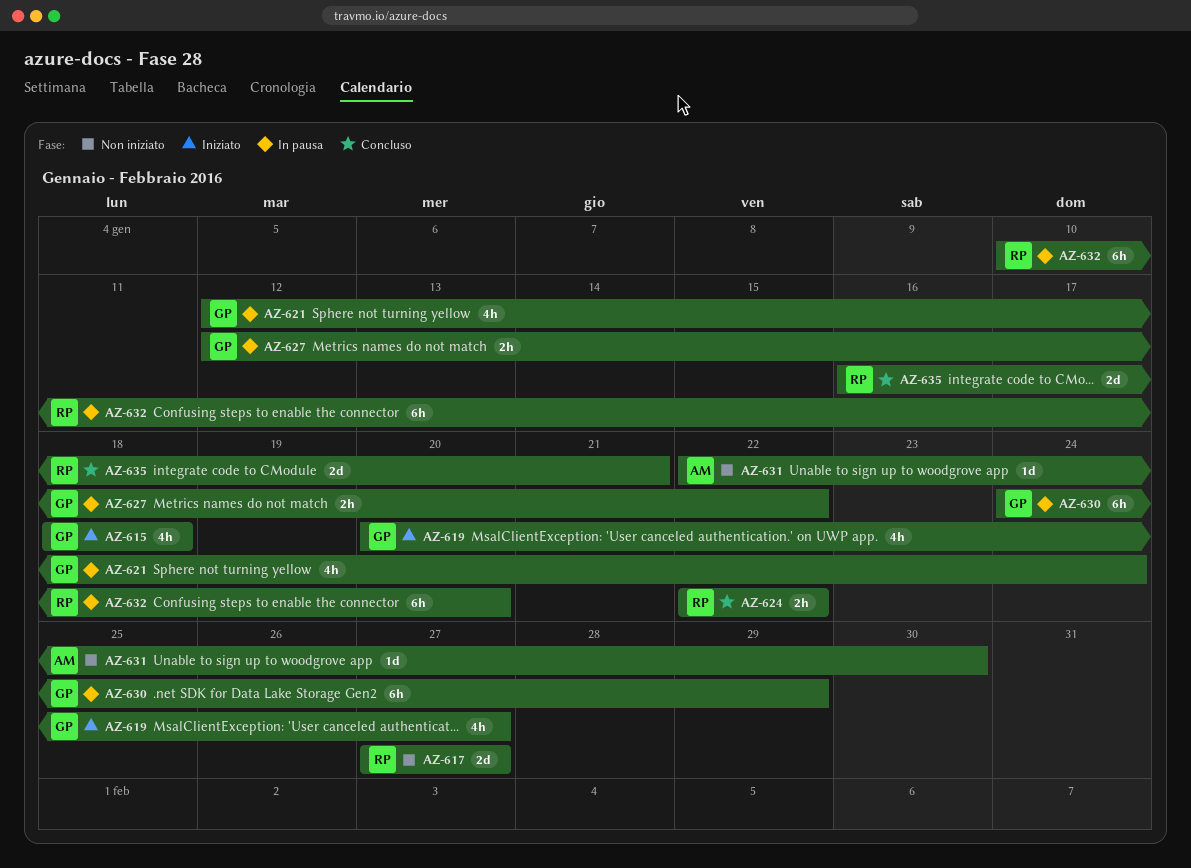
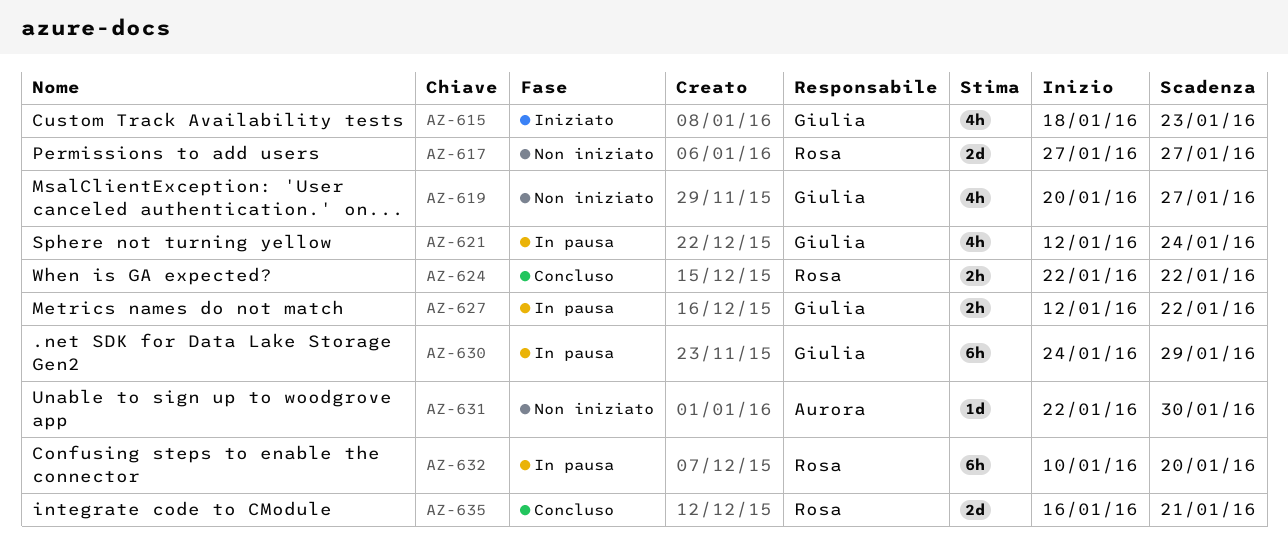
AZ-615, due: Jan 18 -> Jan 23
AZ-619, status: Iniziato -> Non iniziato

